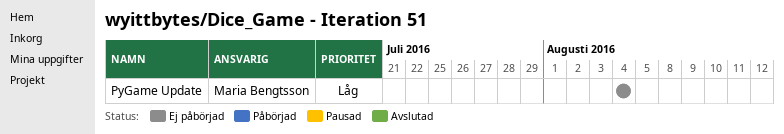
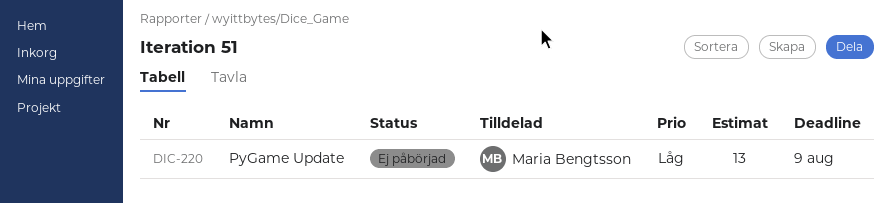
PyGame Update, due: Aug 4 -> Aug 9

